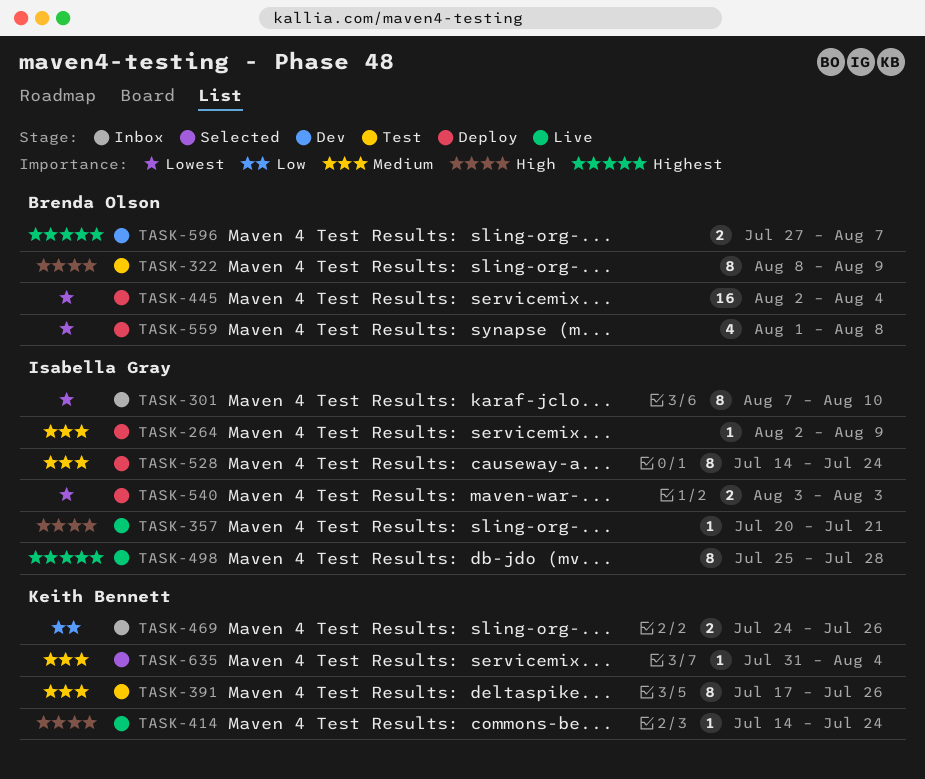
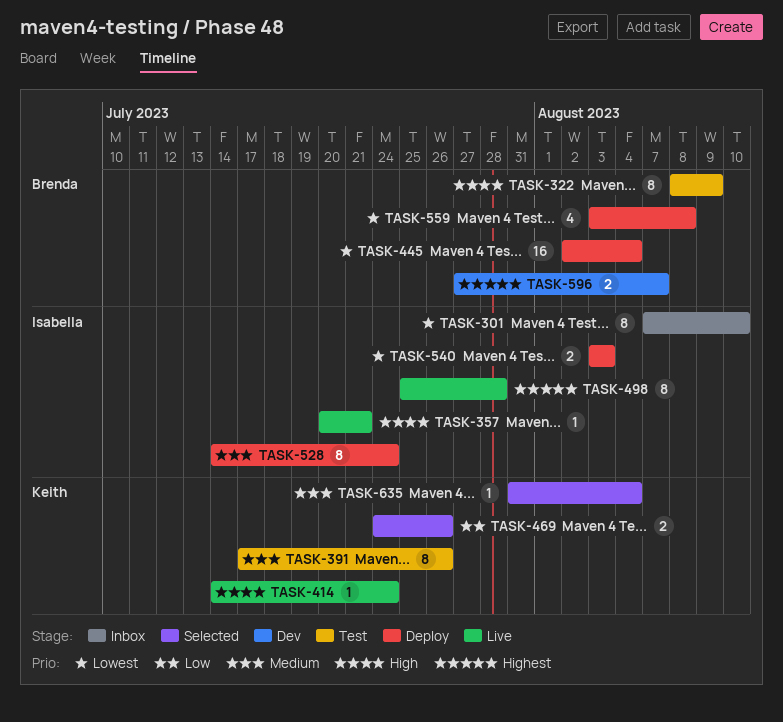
TASK-264: present -> none
TASK-469, status: Inbox -> Selected
TASK-559, start: Aug 1 -> Aug 3

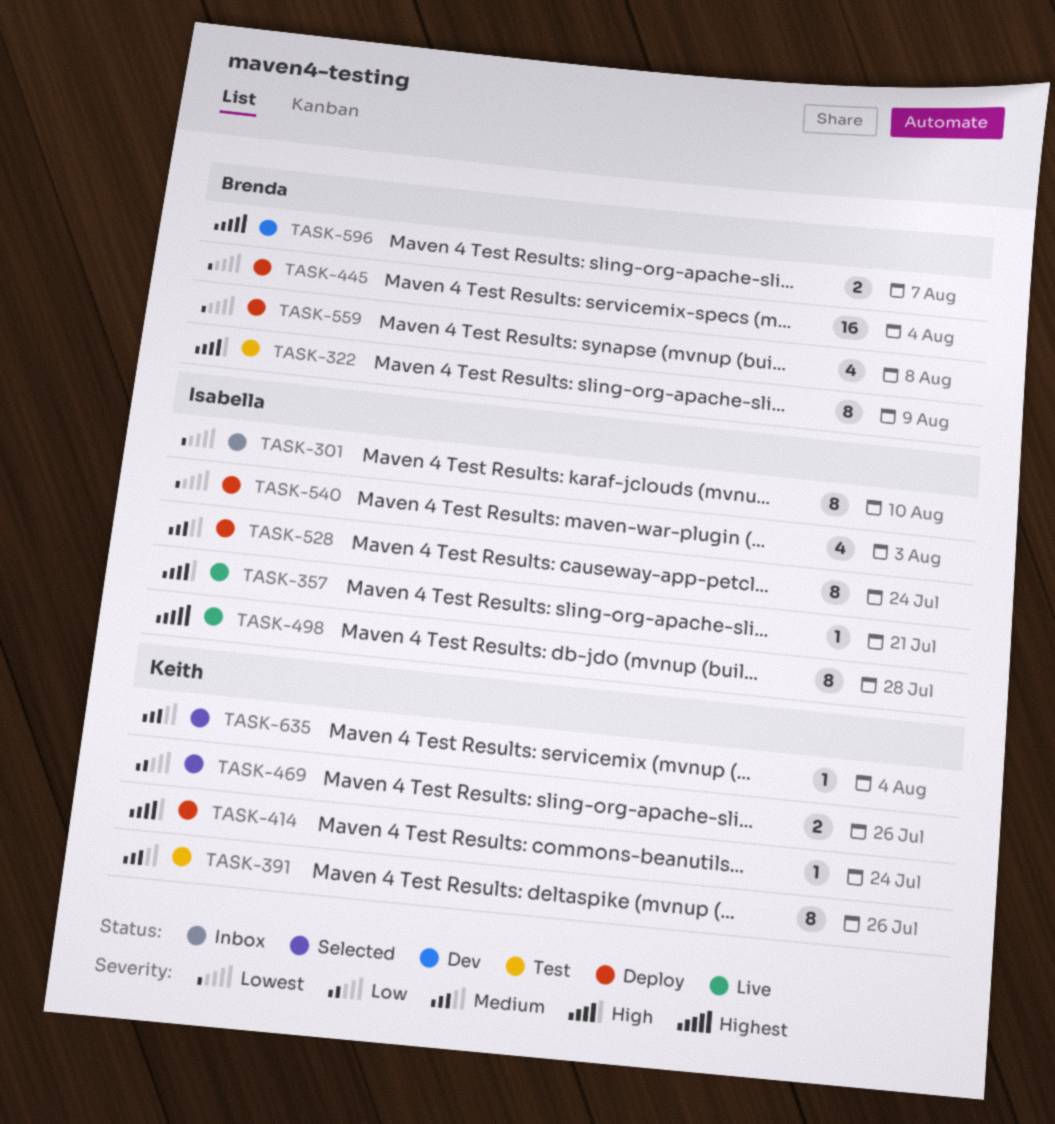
TASK-414, status: Live -> Deploy
TASK-540, estimate: 2 -> 4

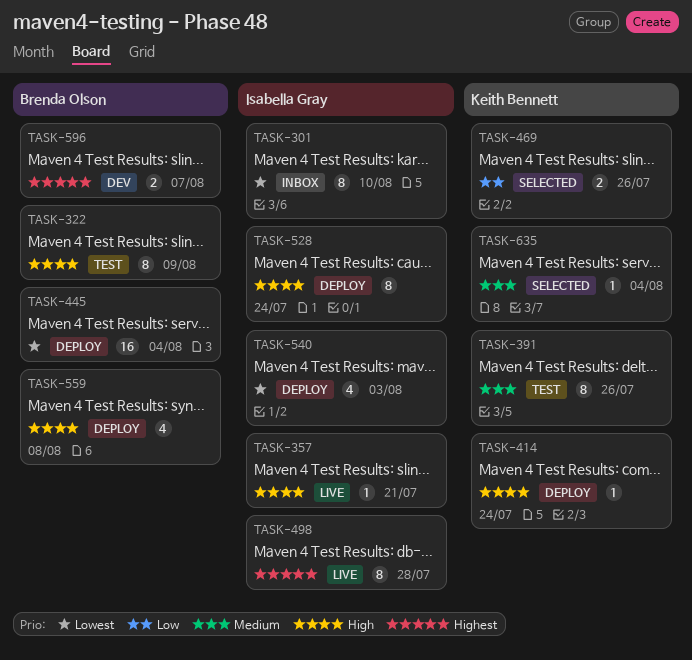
TASK-528, priority: Medium -> High
TASK-559, priority: Lowest -> High

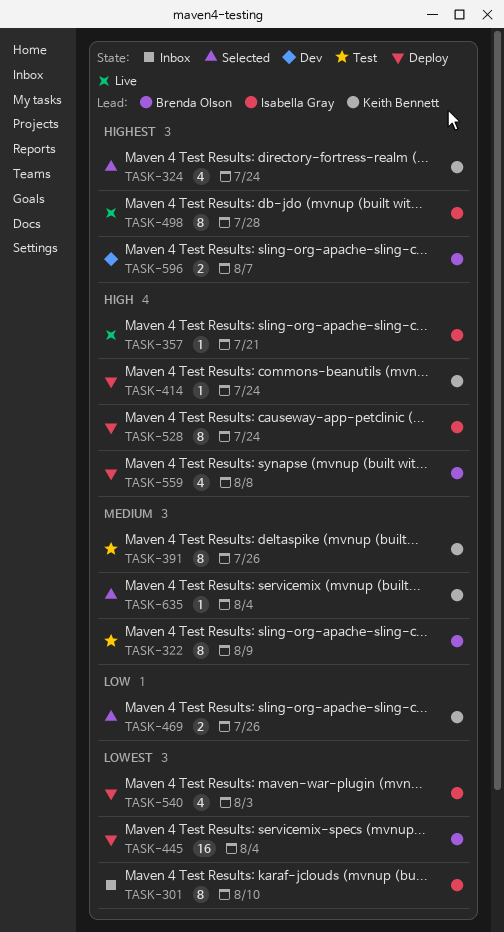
TASK-322, priority: High -> Medium
TASK-324: none -> present

